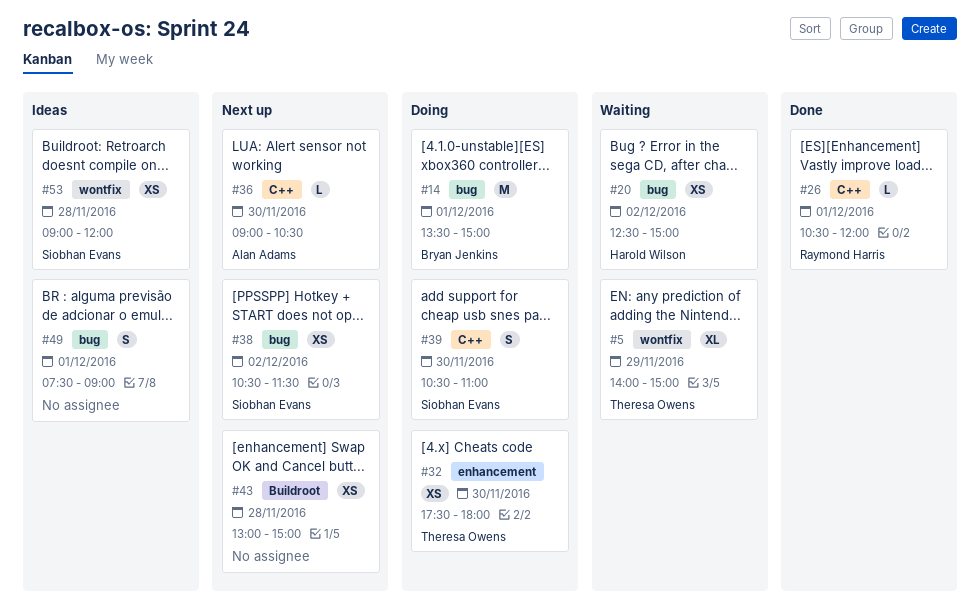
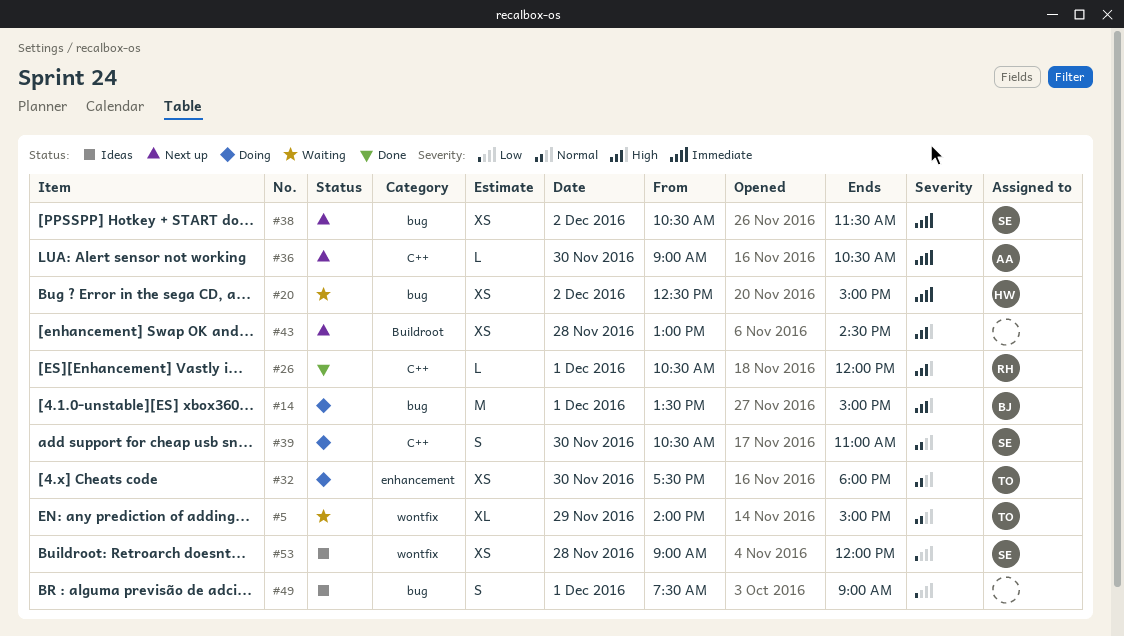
#43, ends: 15:00 -> 14:30

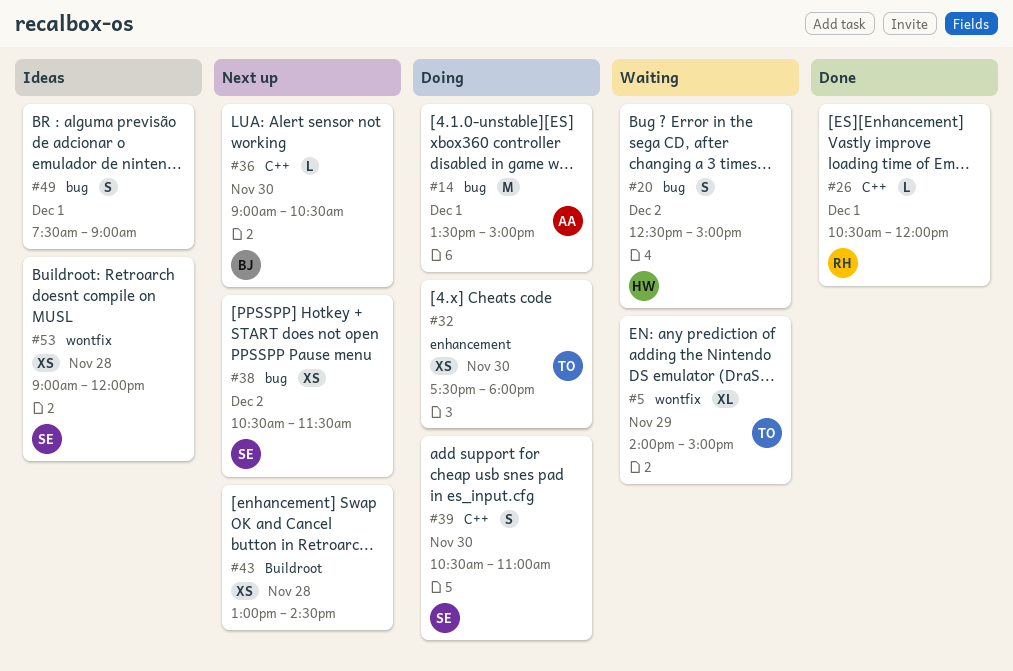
#14, owner: BJ -> AA
#20, estimate: XS -> S
#36, owner: AA -> BJ

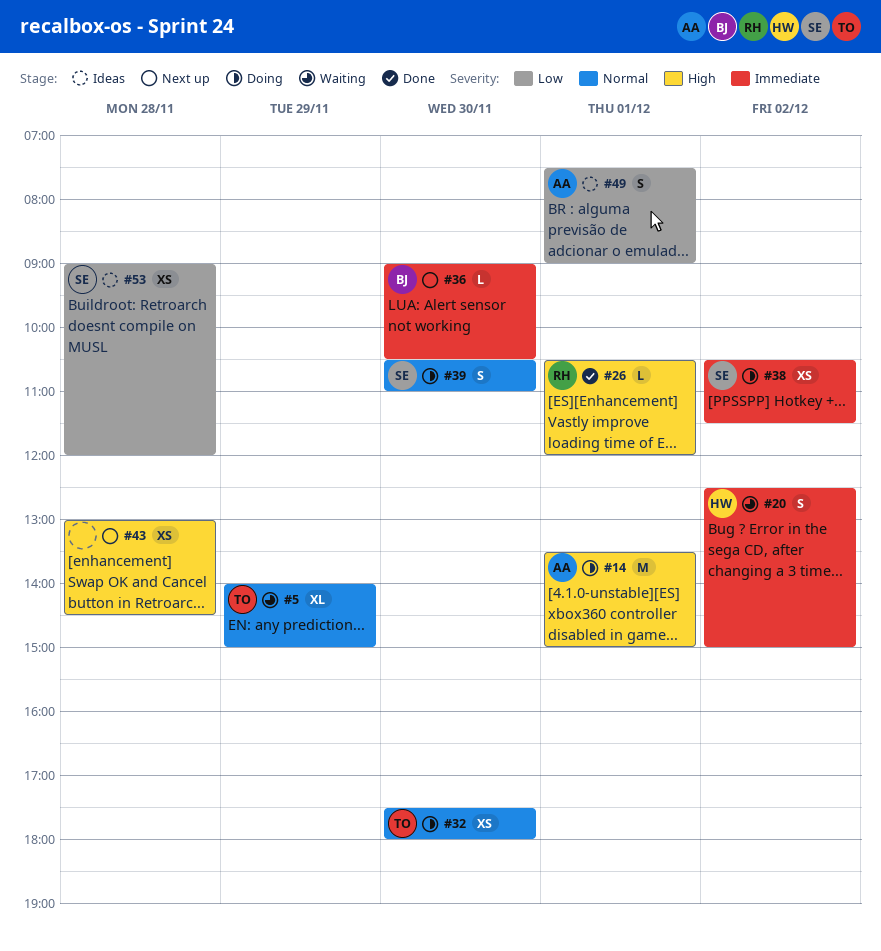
#38, status: Next up -> Doing
#49, owner: none -> AA

